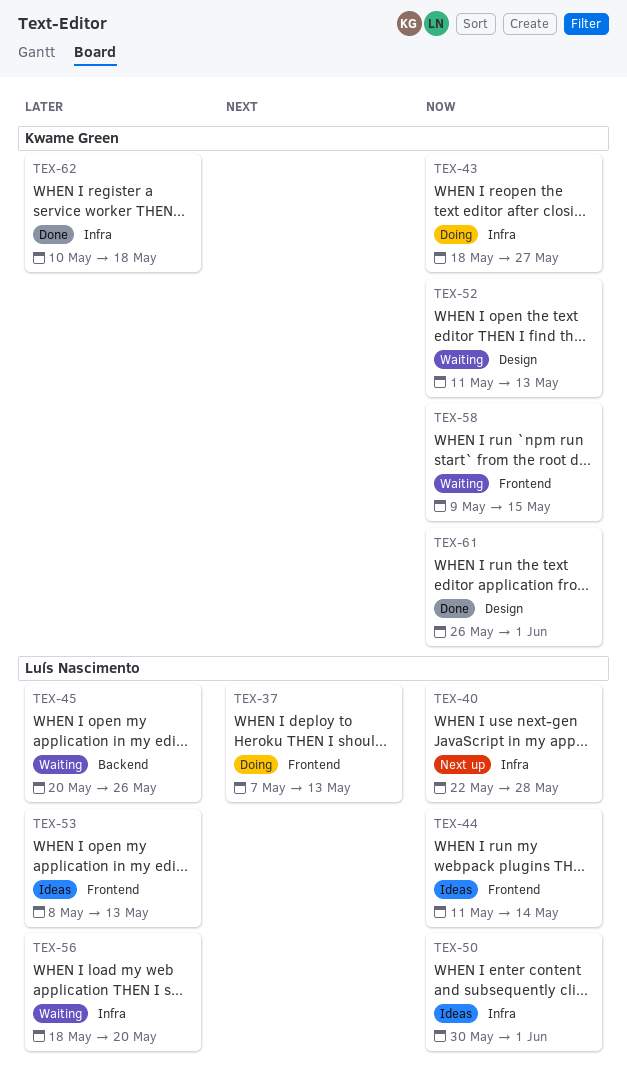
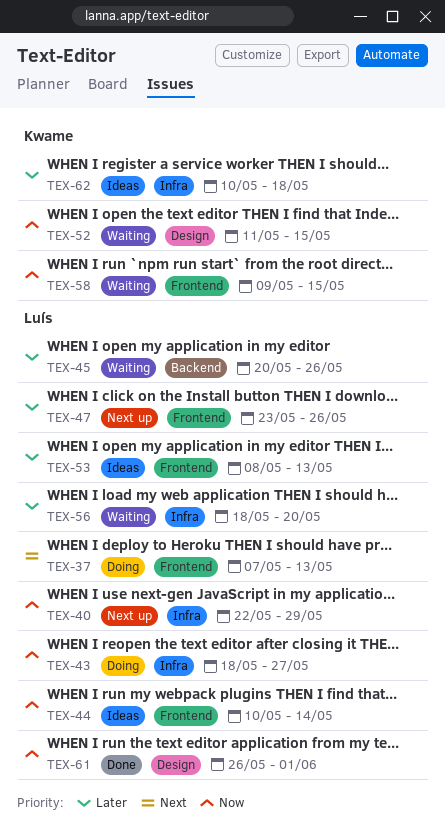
TEX-40, due: May 28 -> May 29
TEX-43, owner: Kwame Green -> Luís Nascimento
TEX-44, start: May 11 -> May 10
TEX-47: none -> present
TEX-50: present -> none
TEX-52, due: May 13 -> May 15
TEX-61, owner: Kwame Green -> Luís Nascimento
TEX-62, status: Done -> Ideas

